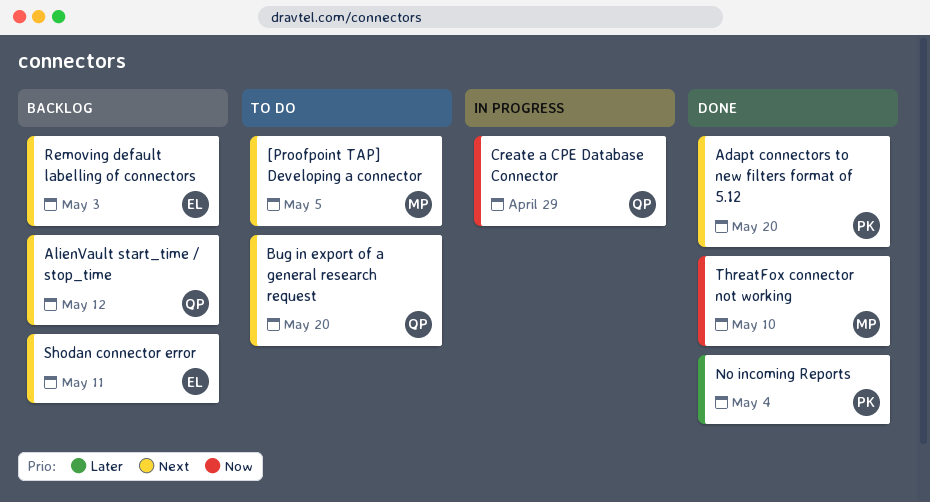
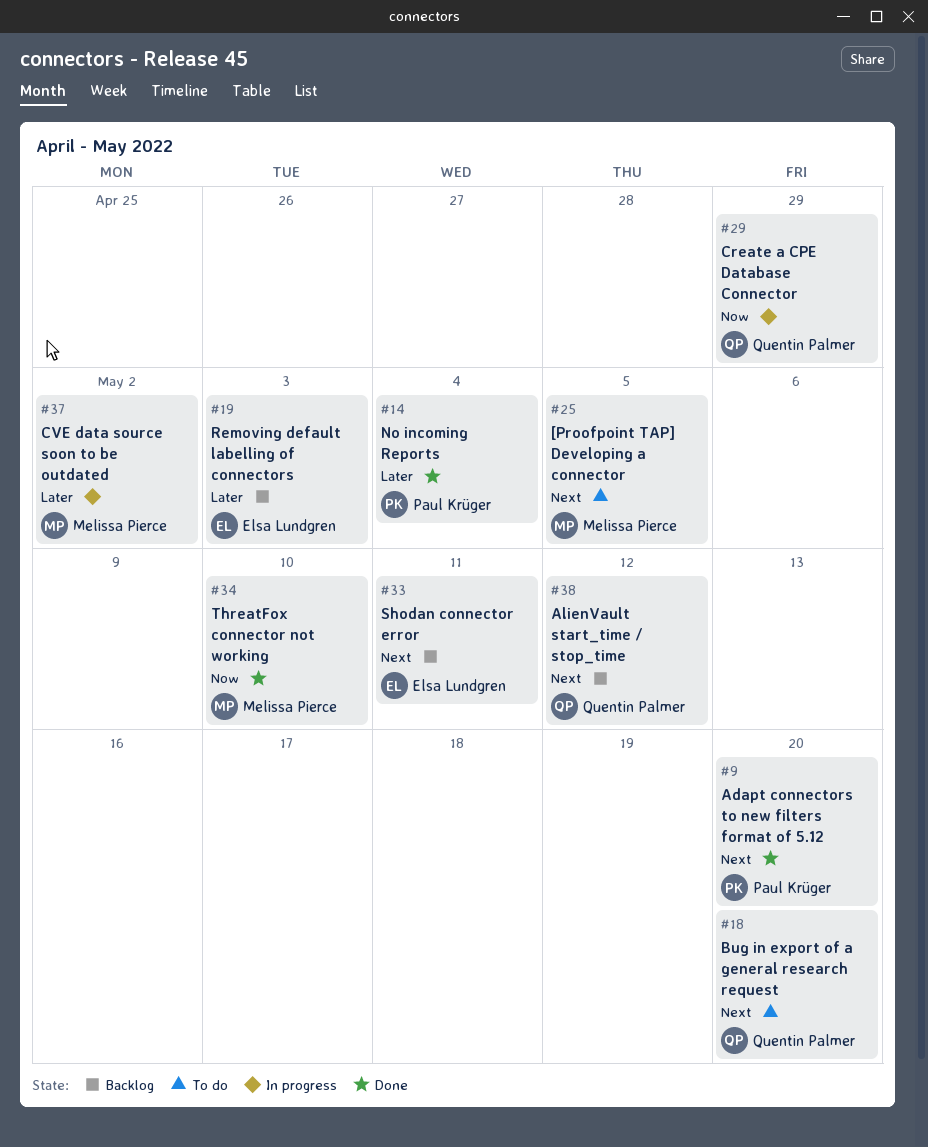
CVE data source soon to be outdated: none -> present
Removing default labelling of connectors, priority: Next -> Later

